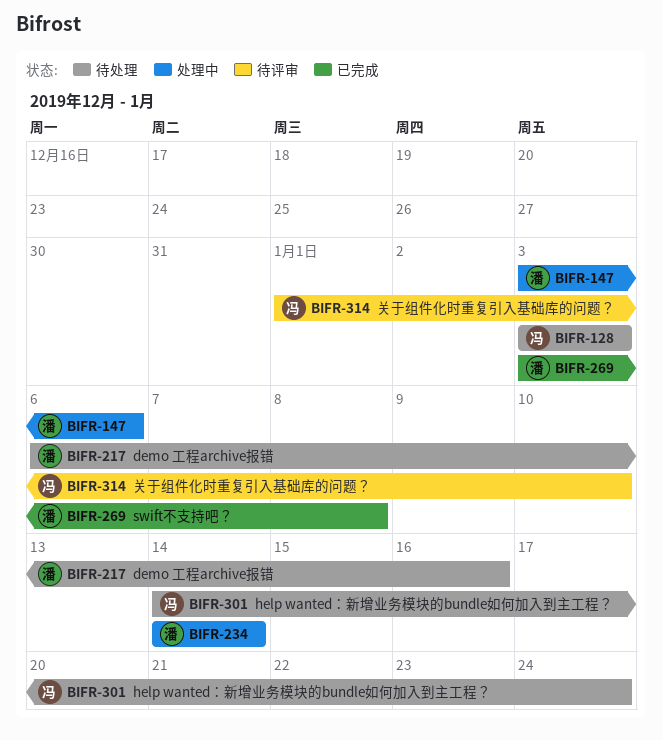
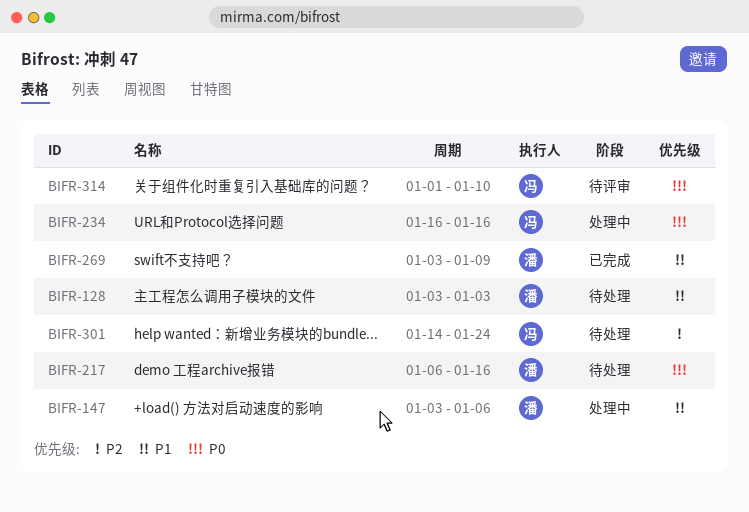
BIFR-128, owner: 冯 -> 潘
BIFR-234, owner: 潘 -> 冯
BIFR-234, start: Jan 14 -> Jan 16
BIFR-234, due: Jan 14 -> Jan 16
BIFR-269, due: Jan 8 -> Jan 9

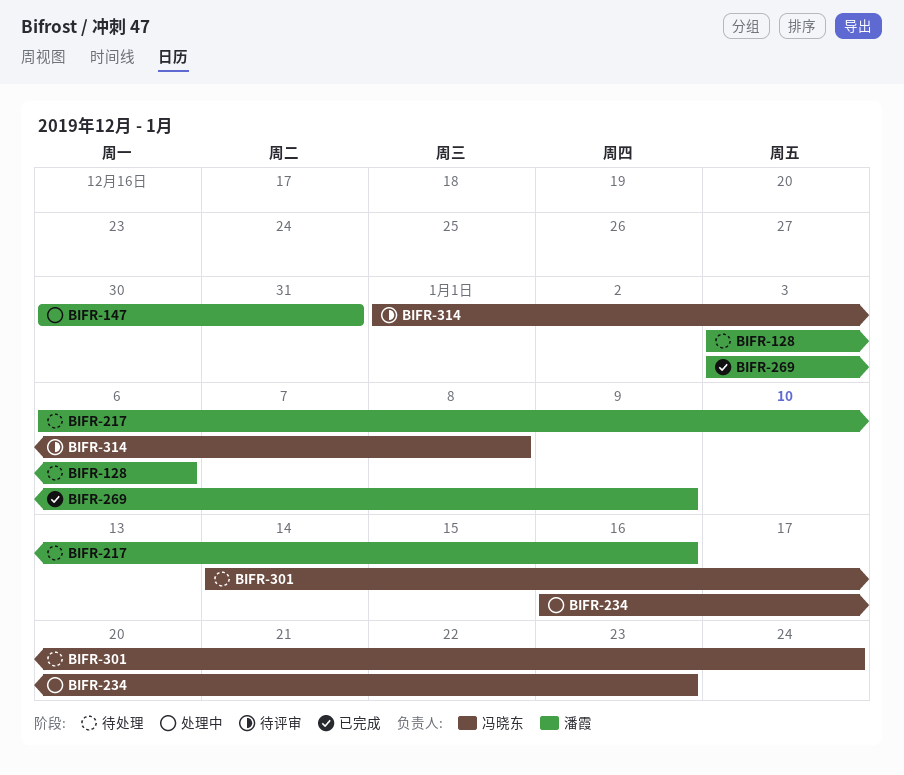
BIFR-128, due: Jan 3 -> Jan 6
BIFR-147, start: Jan 3 -> Dec 30
BIFR-147, due: Jan 6 -> Dec 31
BIFR-234, due: Jan 16 -> Jan 23
BIFR-314, due: Jan 10 -> Jan 8

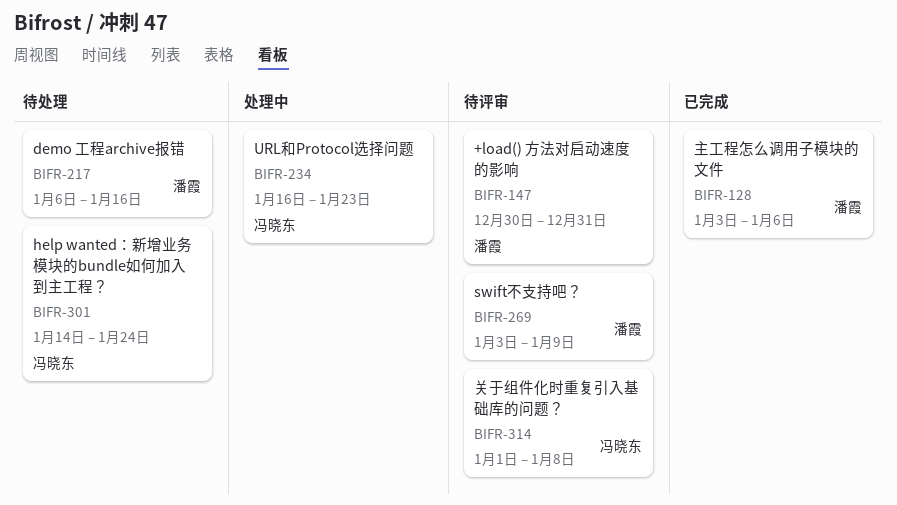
BIFR-128, status: 待处理 -> 已完成
BIFR-147, status: 处理中 -> 待评审
BIFR-269, status: 已完成 -> 待评审

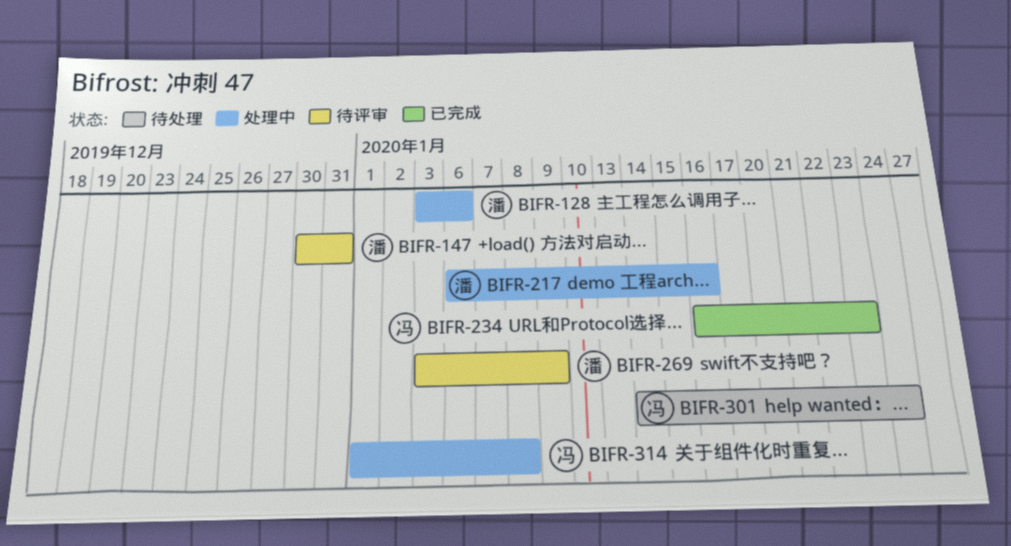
BIFR-128, status: 已完成 -> 处理中
BIFR-217, status: 待处理 -> 处理中
BIFR-234, status: 处理中 -> 已完成
BIFR-314, status: 待评审 -> 处理中

